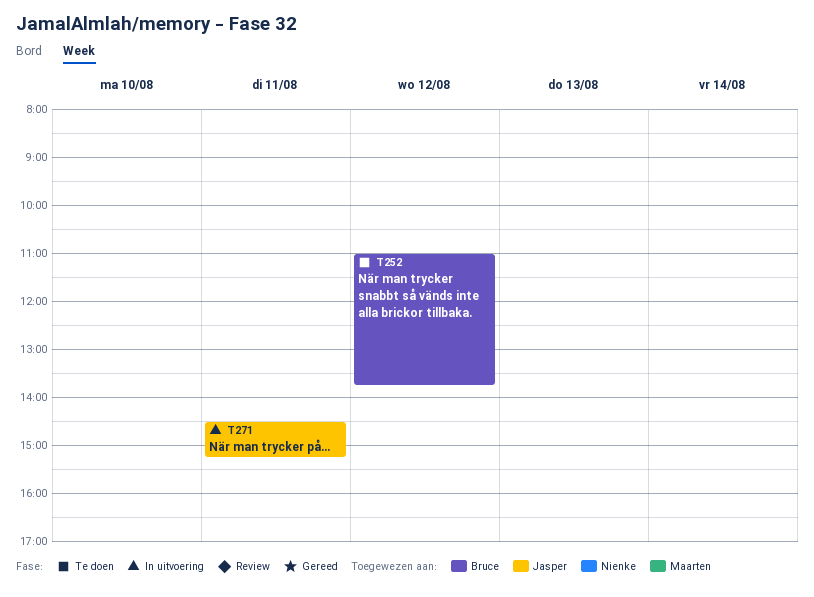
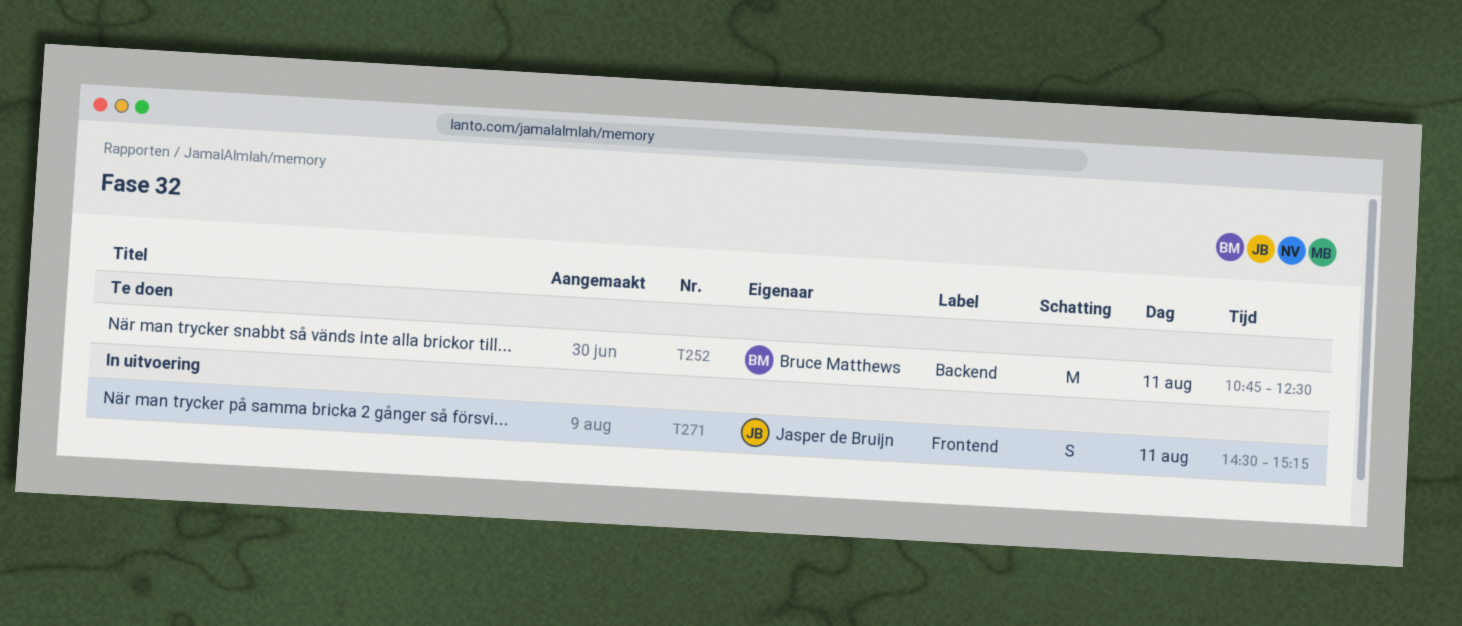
T252, day: Aug 12 -> Aug 11
T252, begins: 11:00 -> 10:45
T252, ends: 13:45 -> 12:30

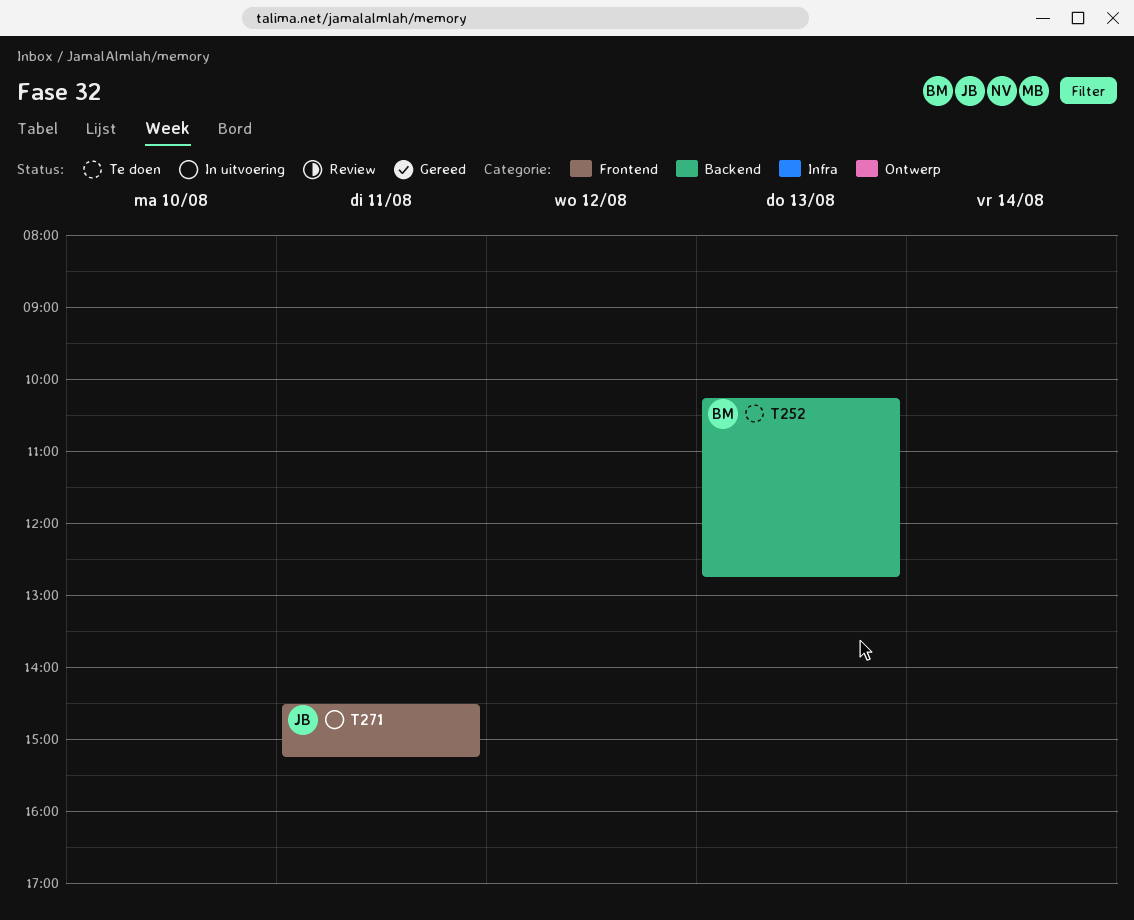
T252, day: Aug 11 -> Aug 13
T252, begins: 10:45 -> 10:15
T252, ends: 12:30 -> 12:45

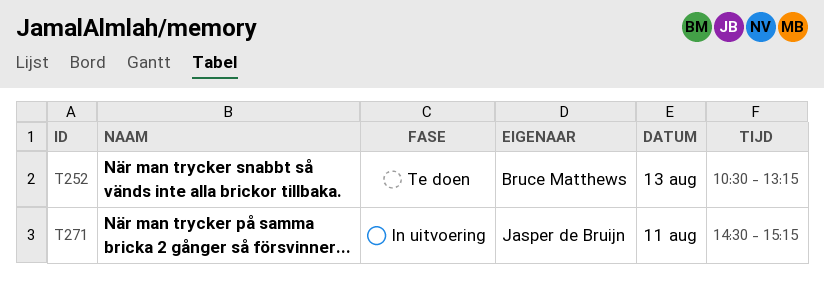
T252, begins: 10:15 -> 10:30
T252, ends: 12:45 -> 13:15

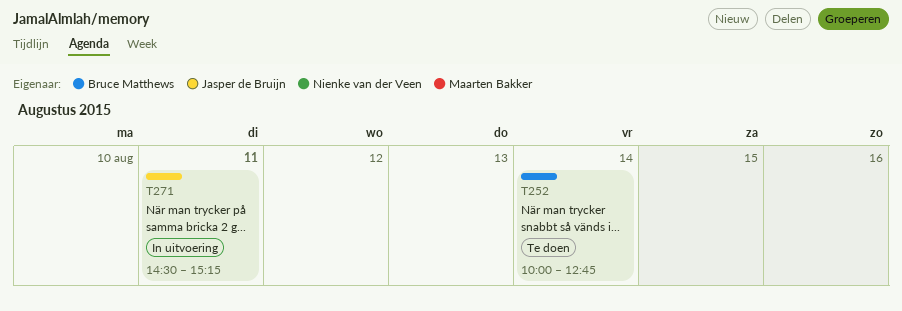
T252, day: Aug 13 -> Aug 14
T252, begins: 10:30 -> 10:00
T252, ends: 13:15 -> 12:45

